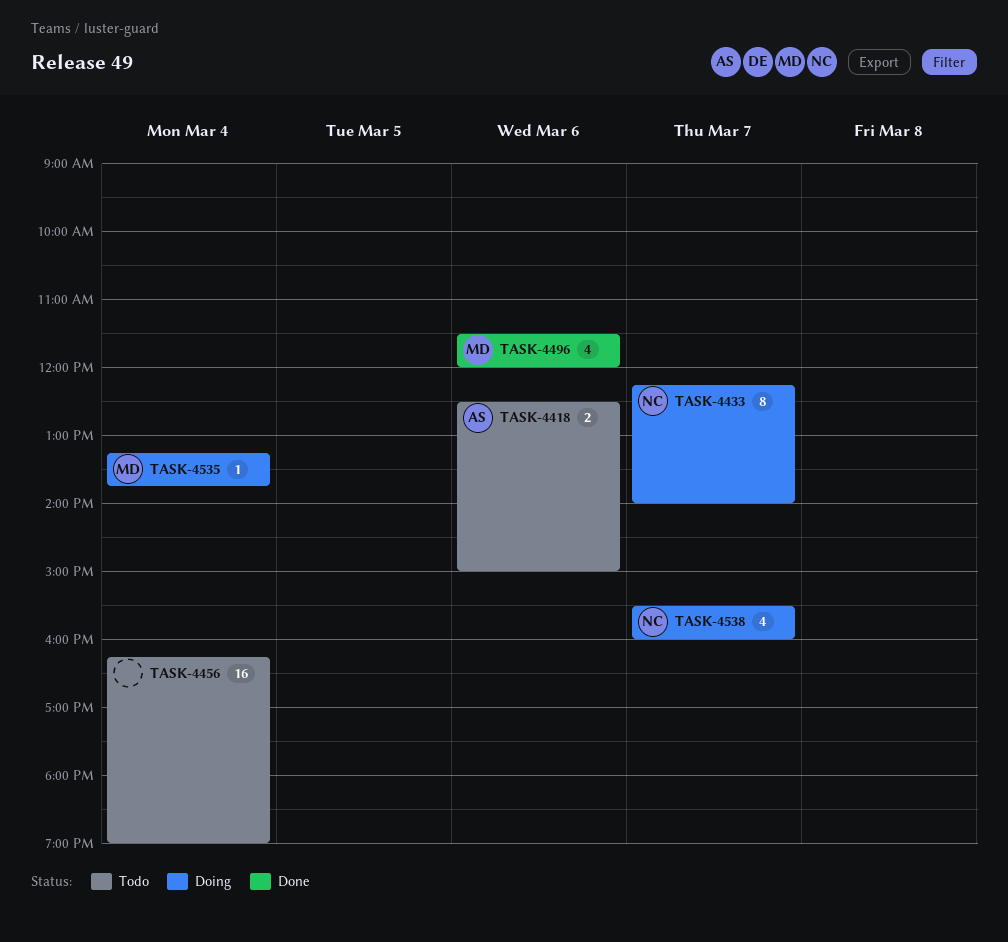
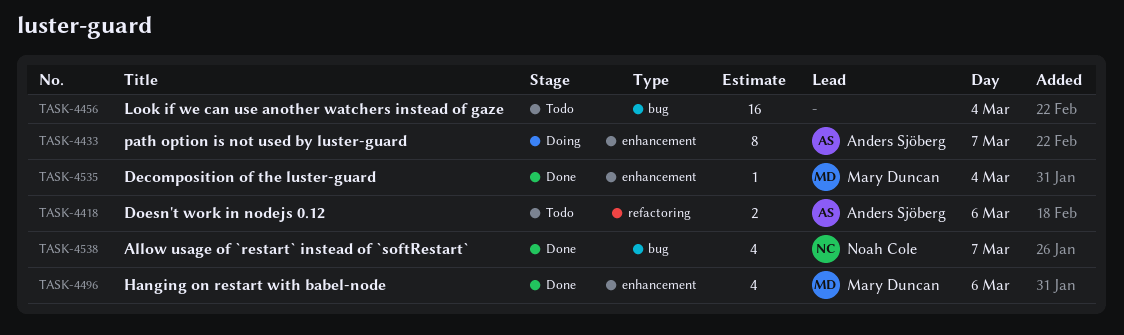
TASK-4433, owner: Noah Cole -> Anders Sjöberg
TASK-4535, status: Doing -> Done
TASK-4538, status: Doing -> Done

